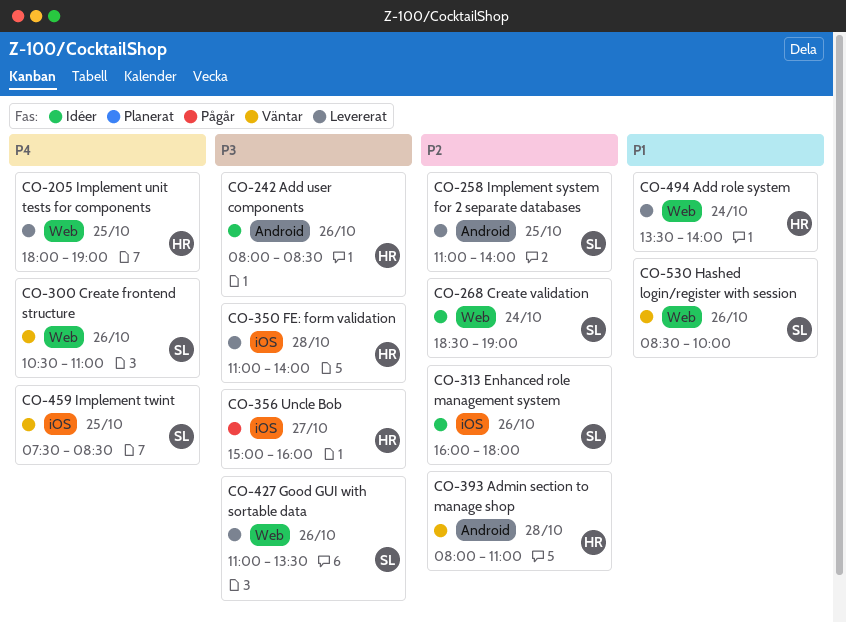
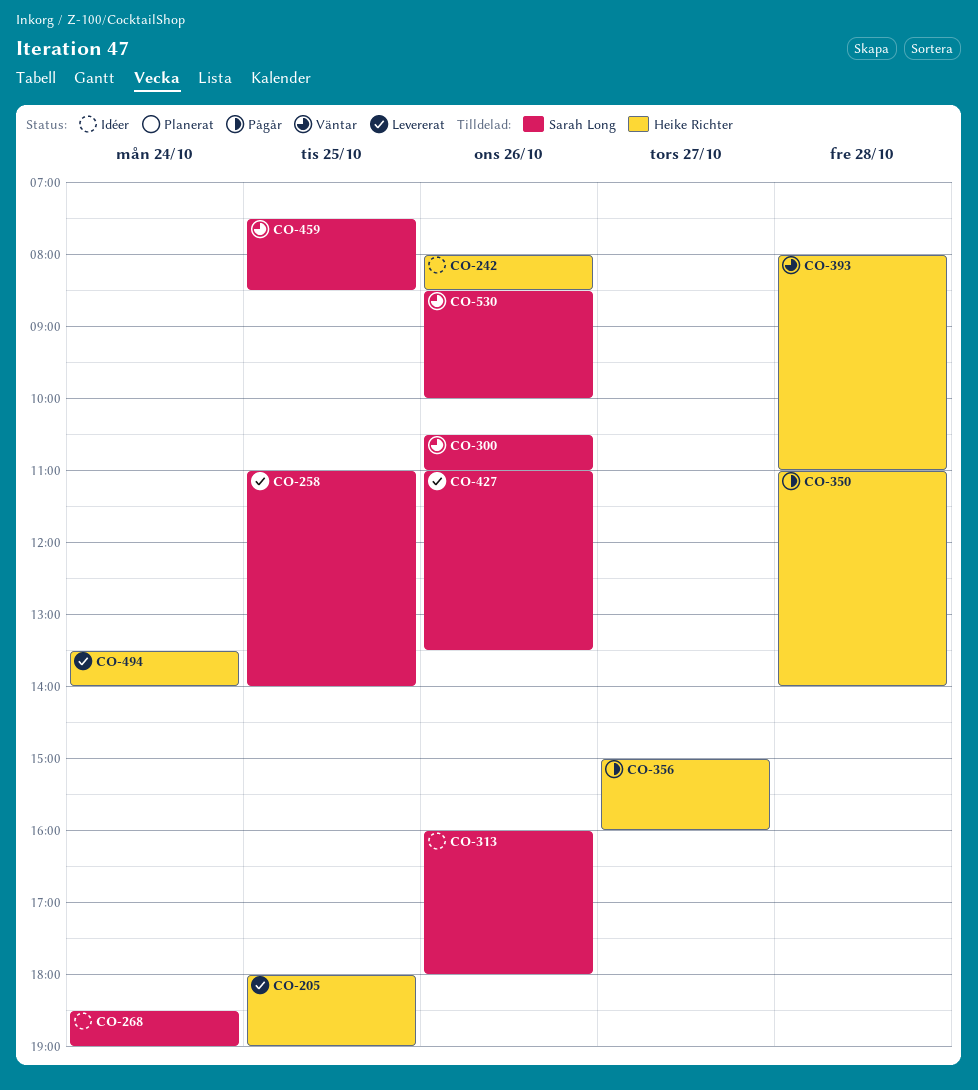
CO-350, status: Levererat -> Pågår

